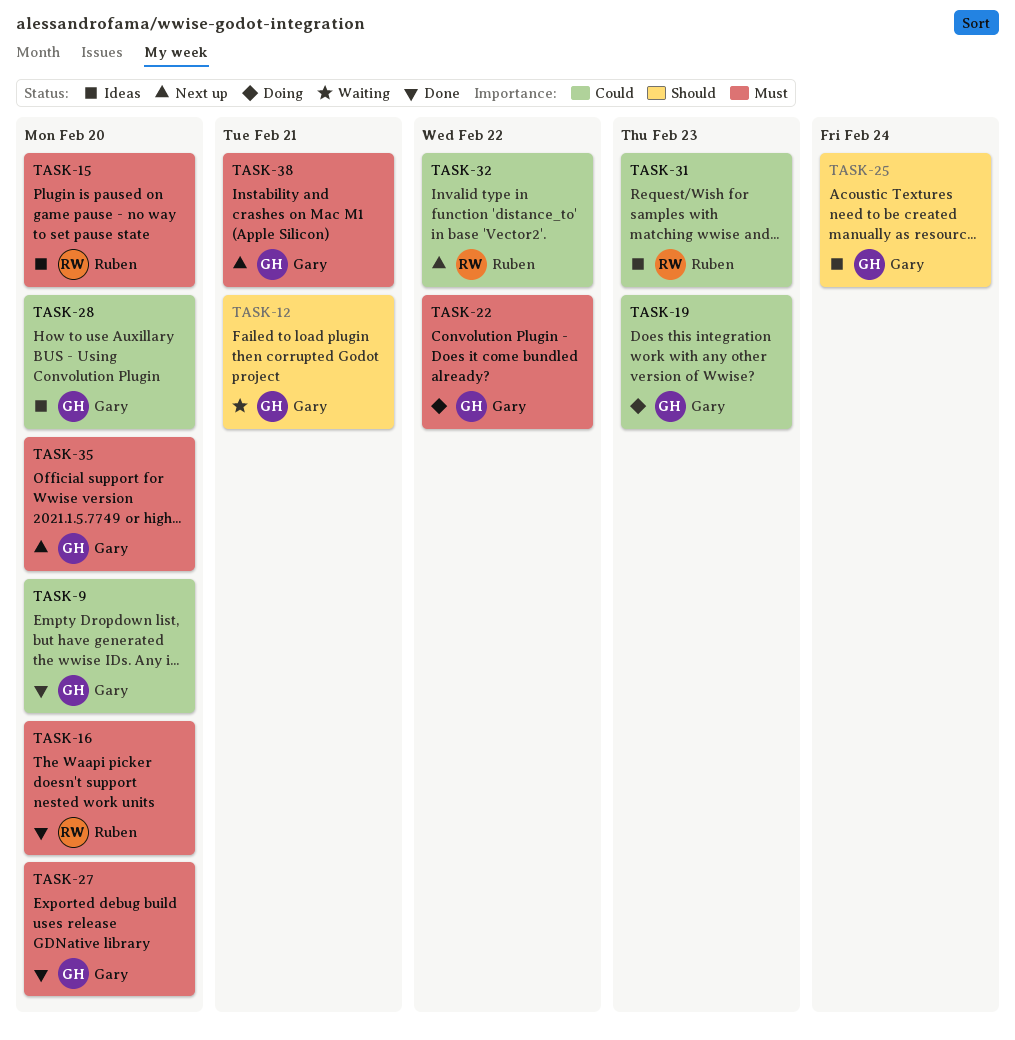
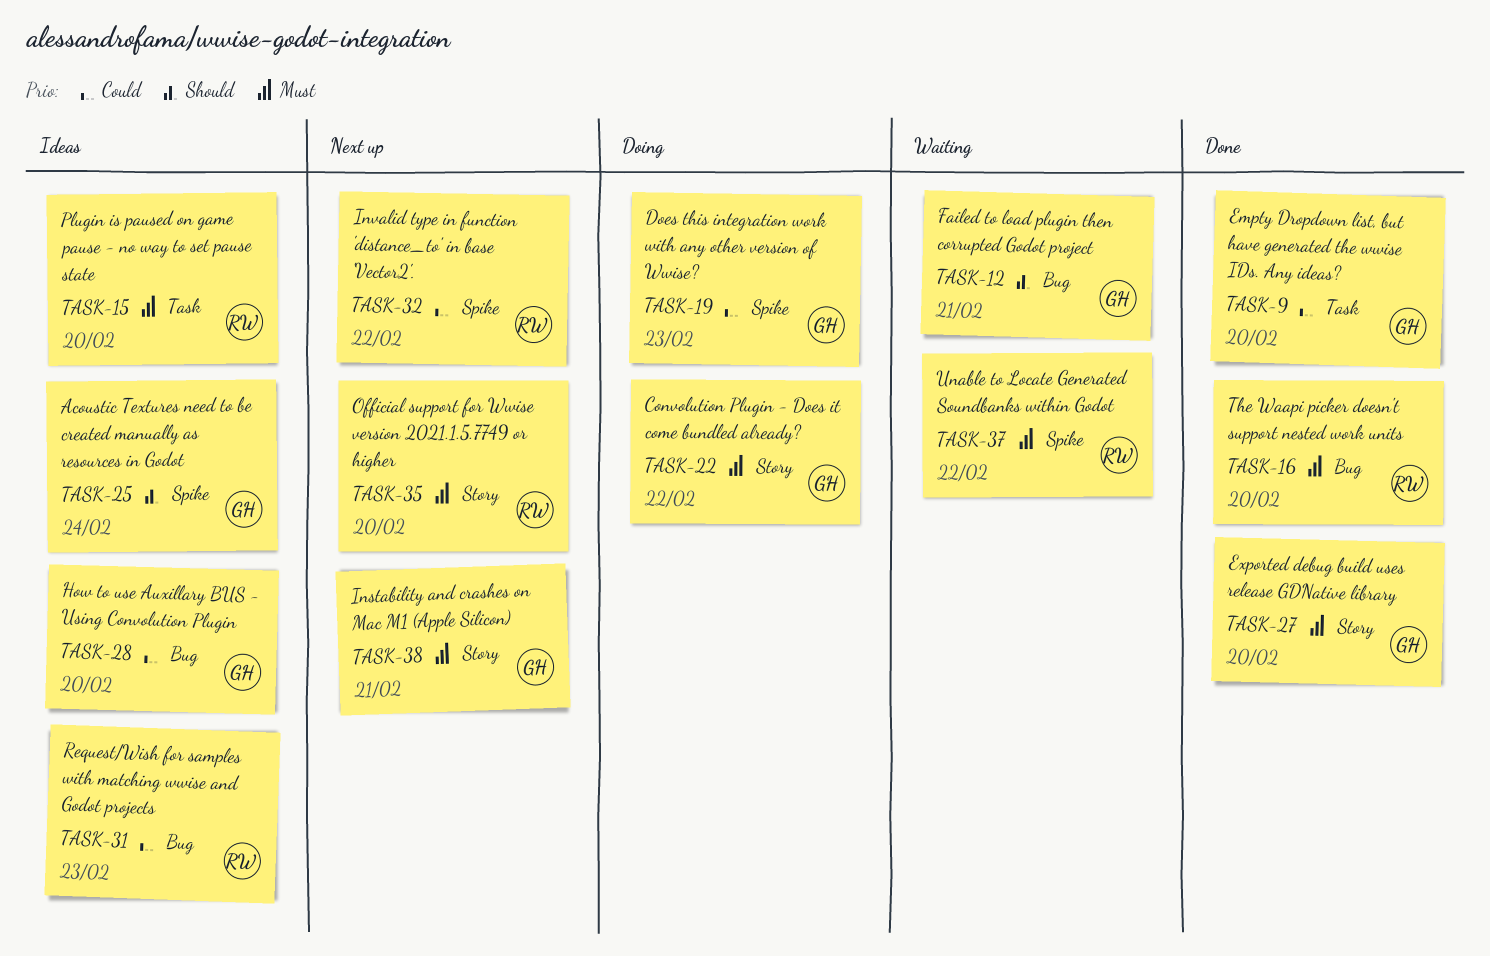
TASK-35, owner: Gary -> Ruben
TASK-37: none -> present

